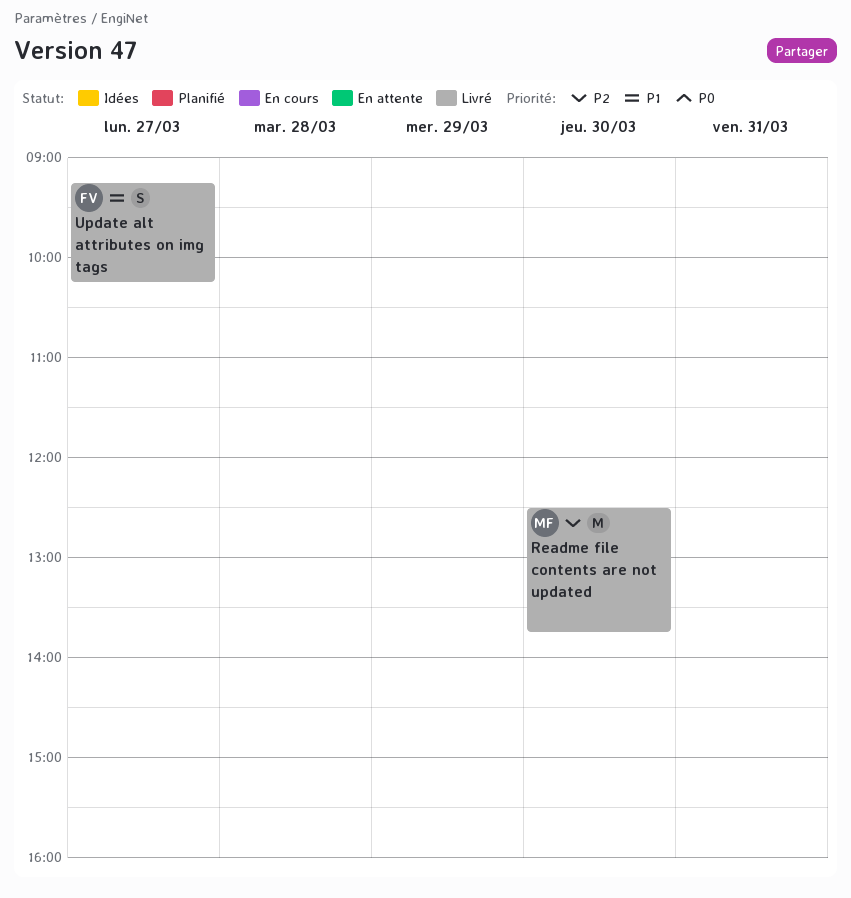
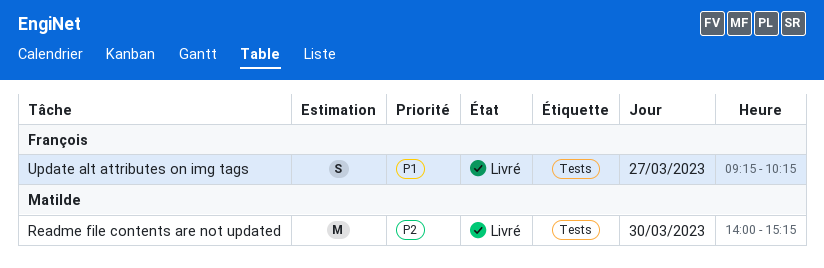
Readme file contents are not updated, begins: 12:30 -> 14:00
Readme file contents are not updated, ends: 13:45 -> 15:15

